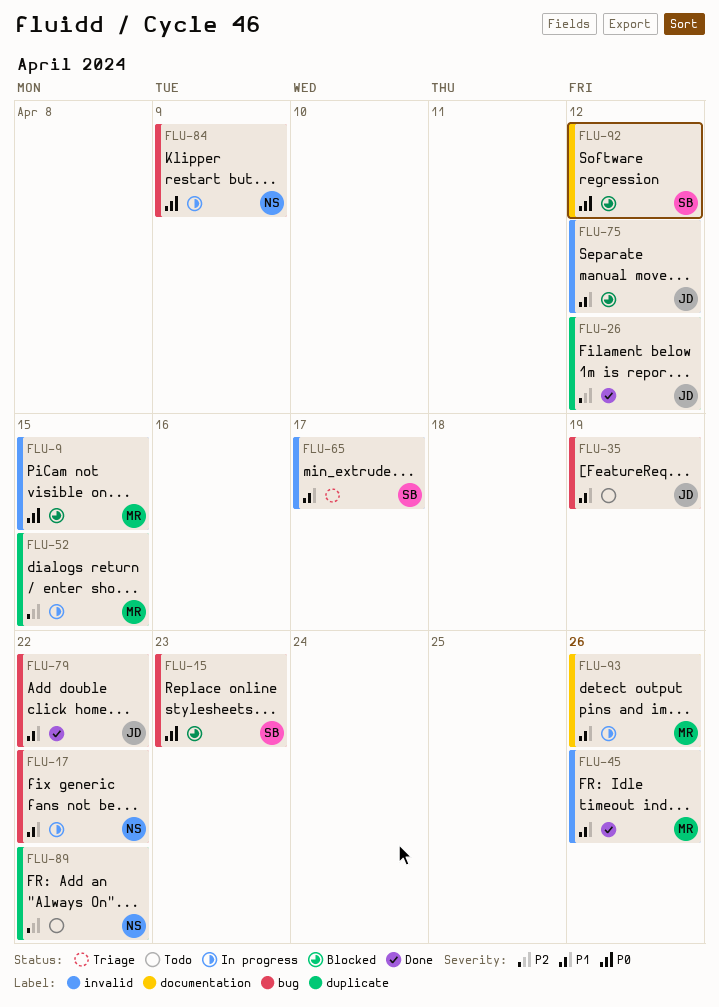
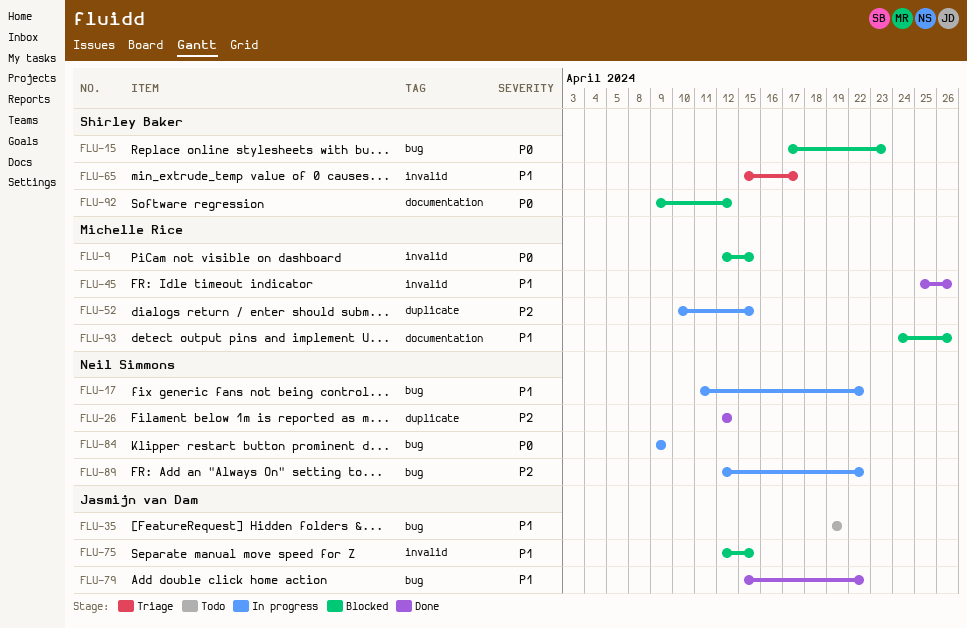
FLU-26, owner: Jasmijn van Dam -> Neil Simmons
FLU-75, due: Apr 12 -> Apr 15
FLU-89, status: Todo -> In progress
FLU-89, label: duplicate -> bug
FLU-93, status: In progress -> Blocked

